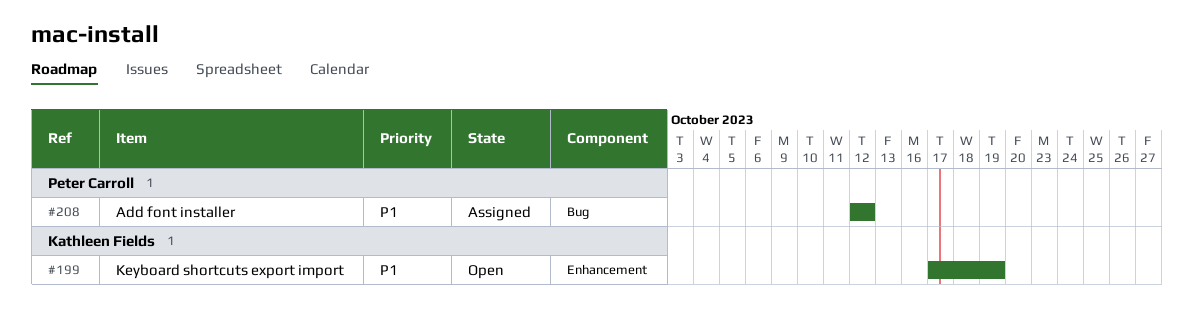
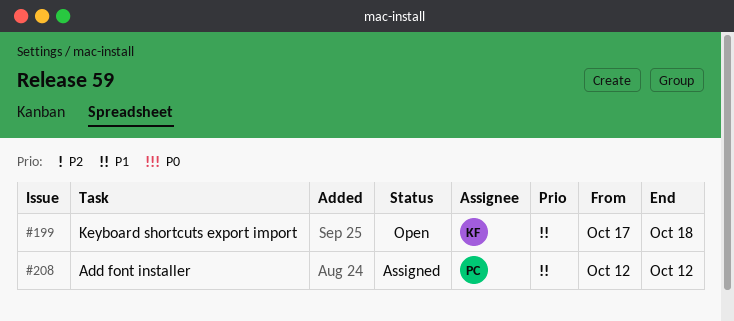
#199, due: Oct 19 -> Oct 18

